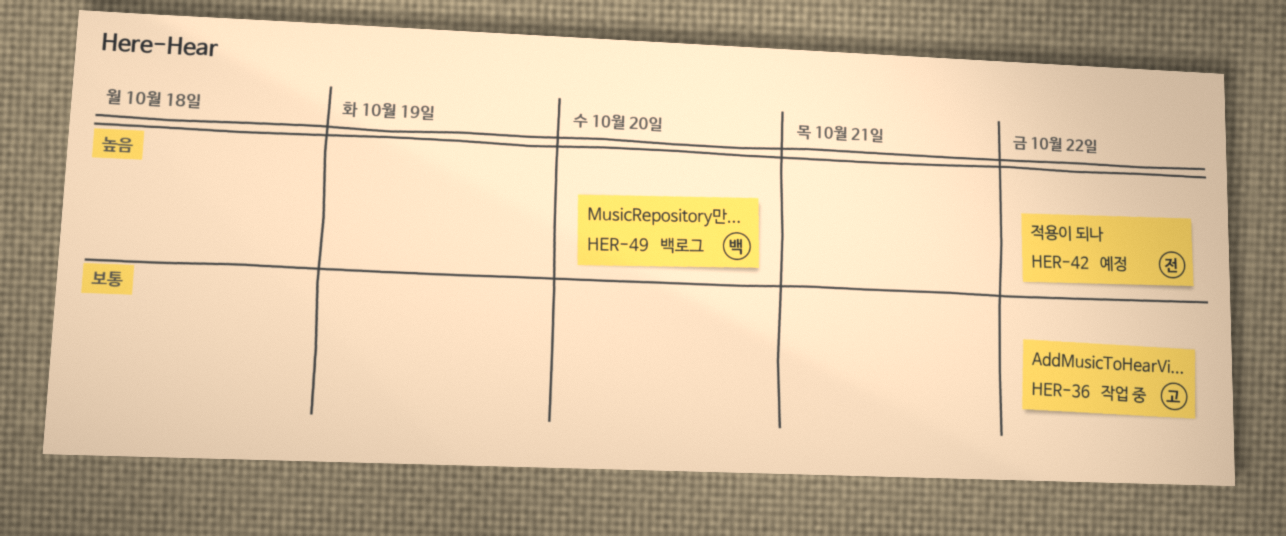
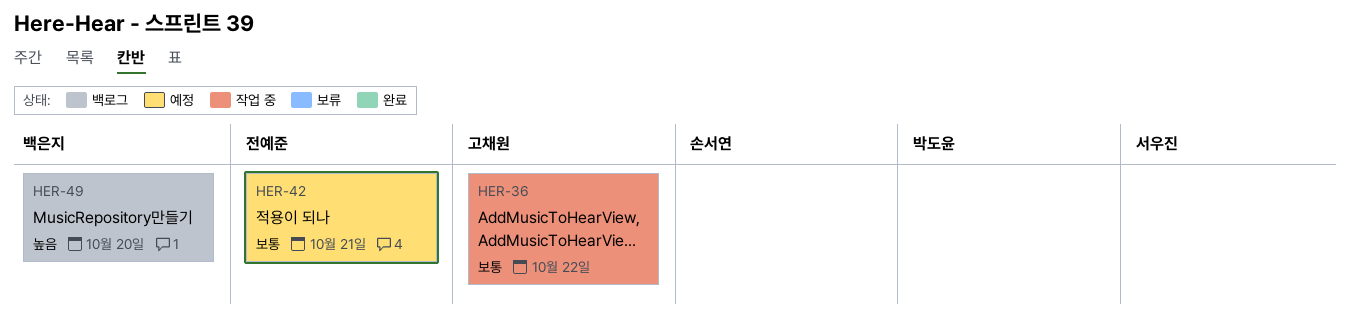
HER-42, priority: 높음 -> 보통
HER-42, due: Oct 22 -> Oct 21

